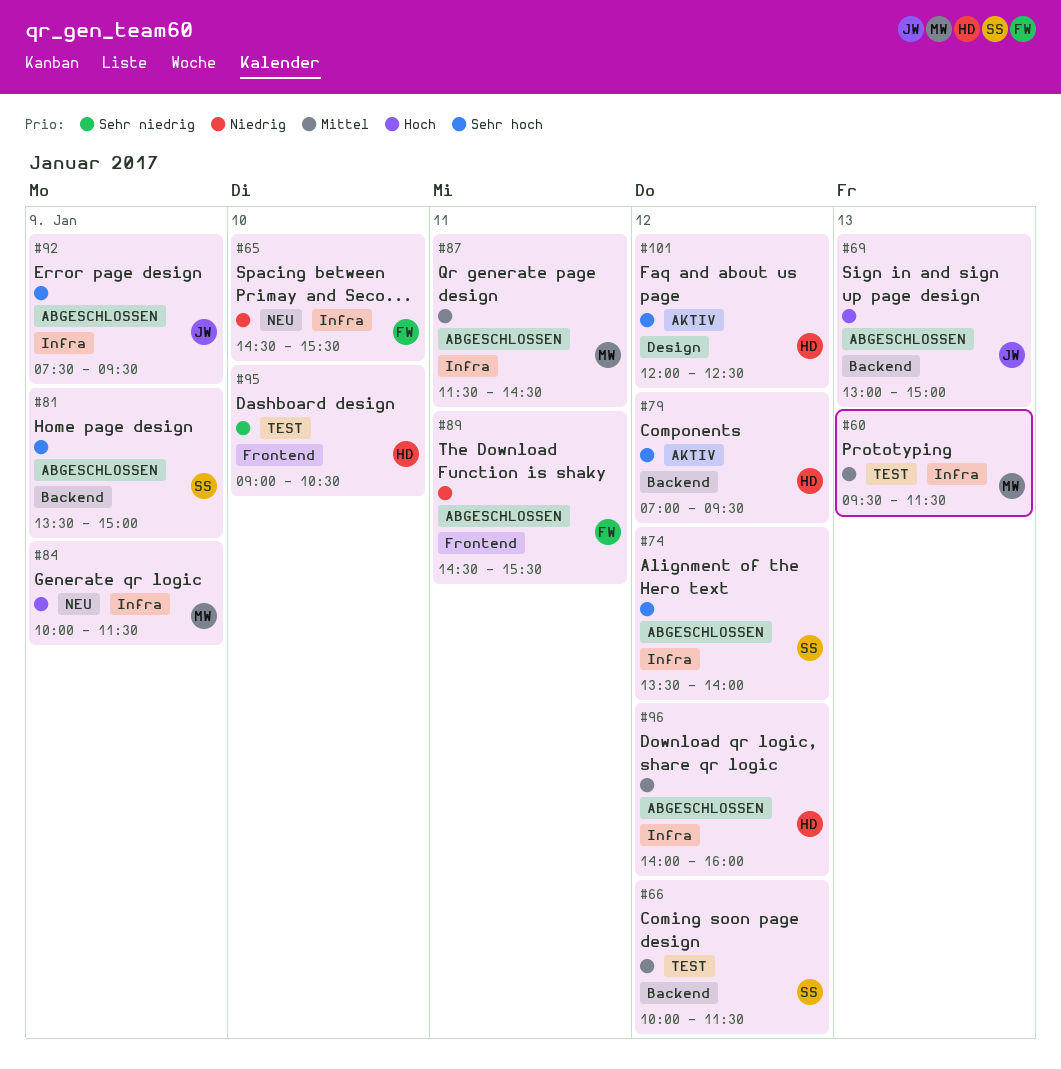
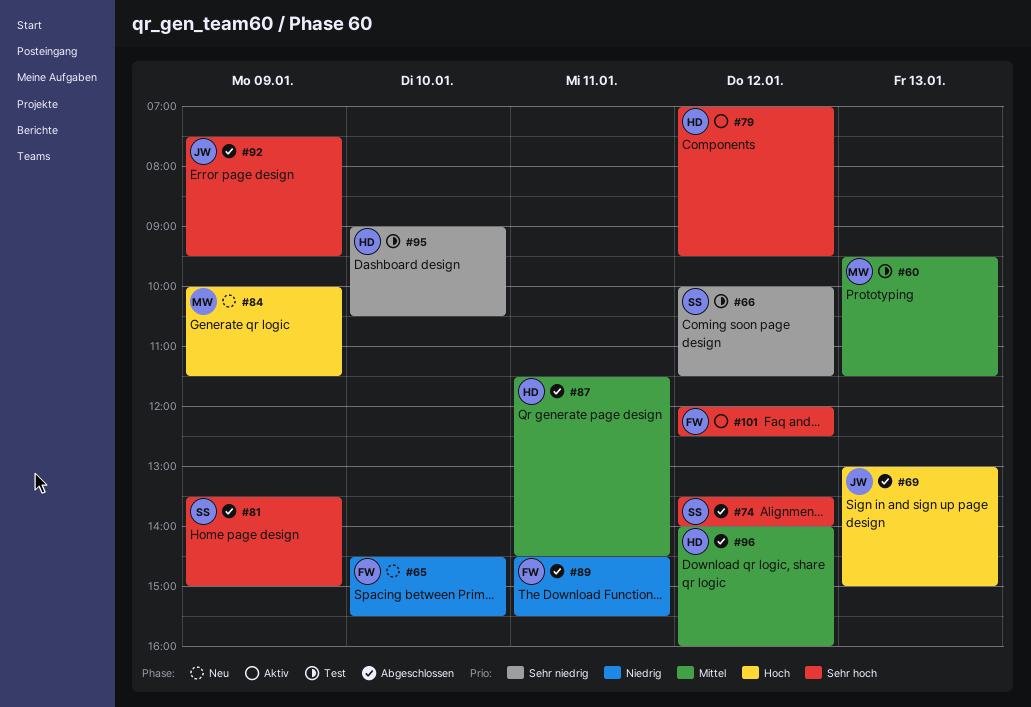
#66, priority: Mittel -> Sehr niedrig
#87, owner: MW -> HD
#101, owner: HD -> FW

